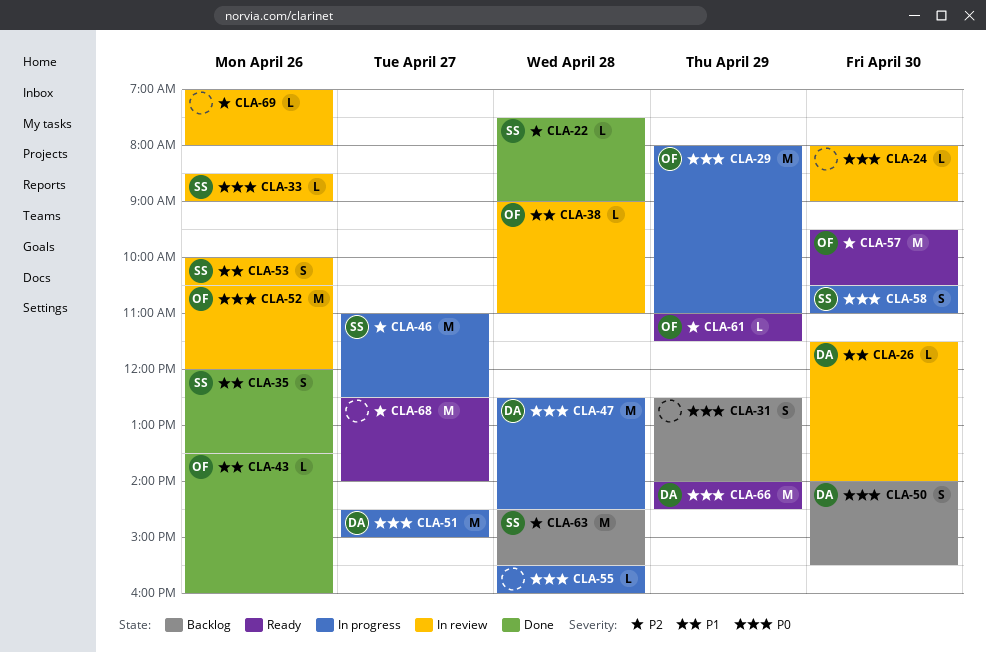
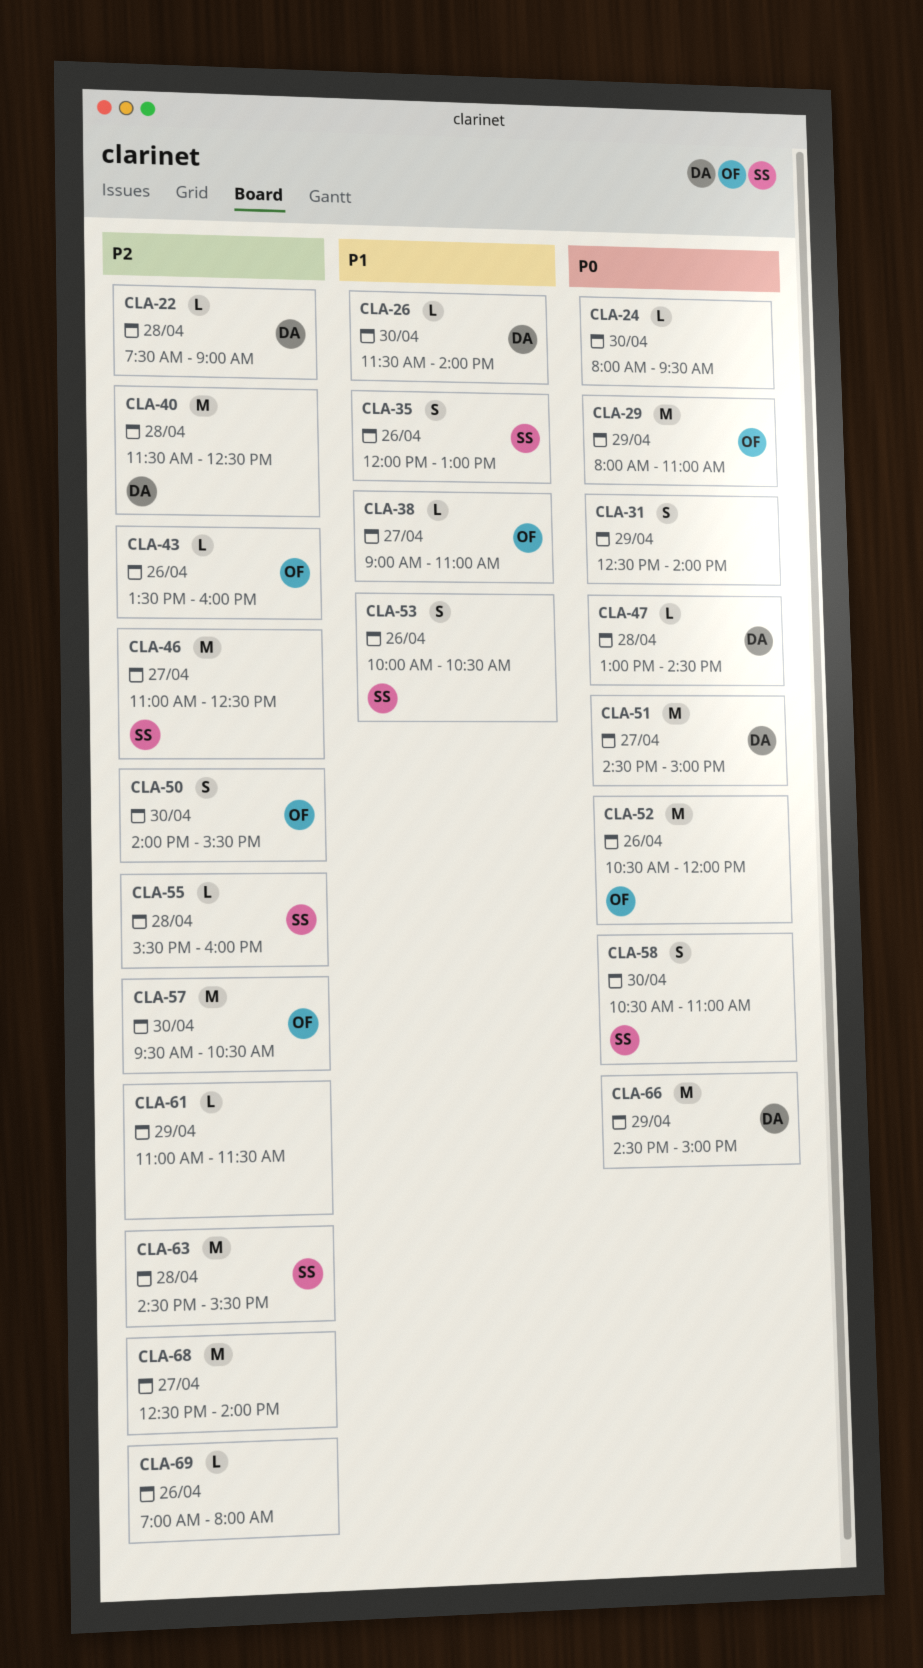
CLA-22, owner: SS -> DA
CLA-24, ends: 09:00 -> 09:30
CLA-33: present -> none
CLA-35, ends: 13:30 -> 13:00
CLA-38, day: Apr 28 -> Apr 27
CLA-40: none -> present
CLA-43, priority: P1 -> P2
CLA-47, estimate: M -> L
CLA-47, begins: 12:30 -> 13:00
CLA-50, owner: DA -> OF
CLA-50, priority: P0 -> P2
CLA-55, owner: none -> SS
CLA-55, priority: P0 -> P2
CLA-61, owner: OF -> none
CLA-66, begins: 14:00 -> 14:30
CLA-66, ends: 14:30 -> 15:00

